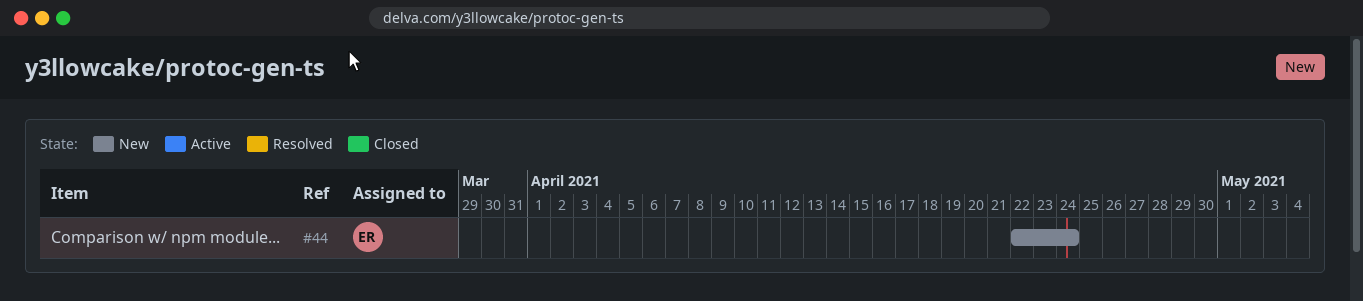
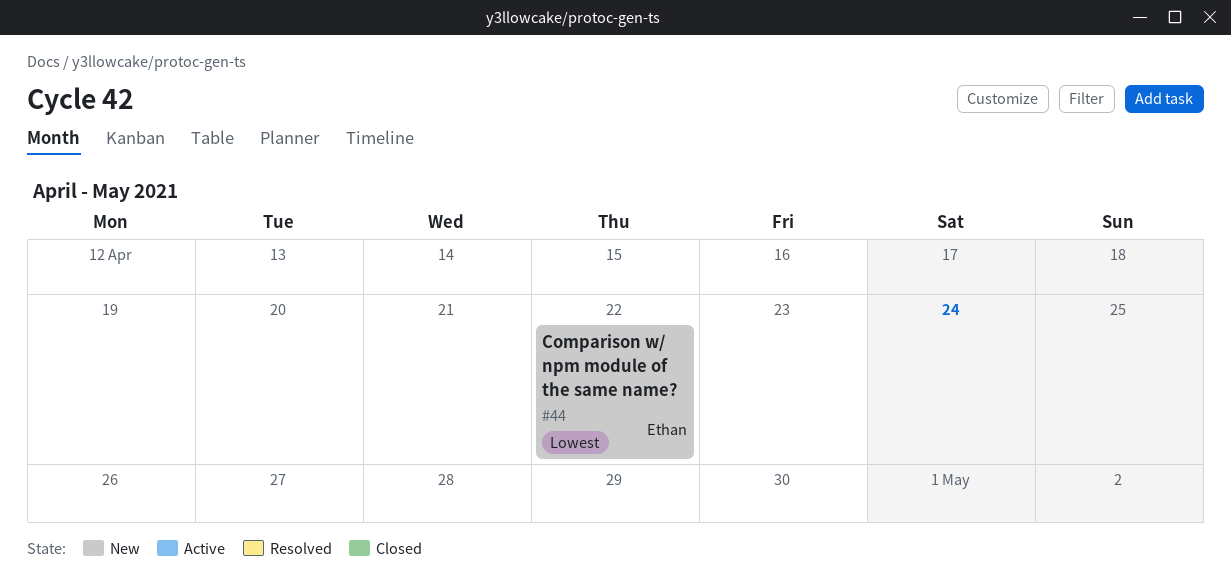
#44, due: Apr 24 -> Apr 22

